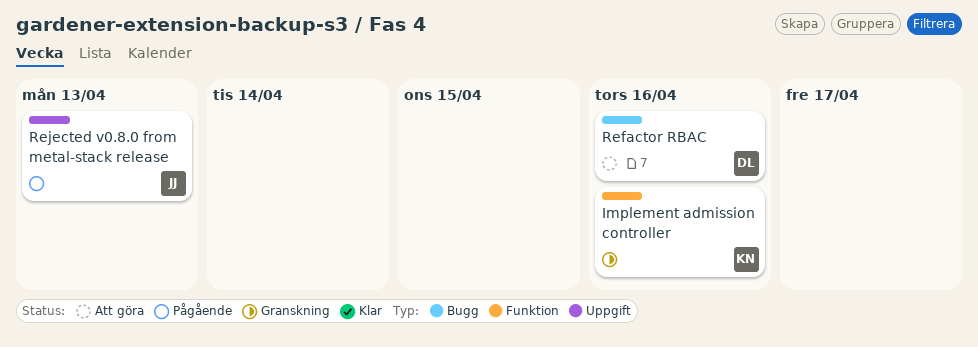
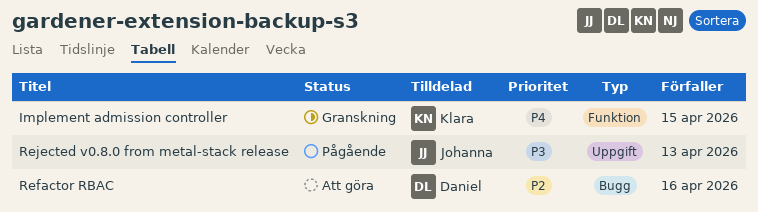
Implement admission controller, due: Apr 16 -> Apr 15

